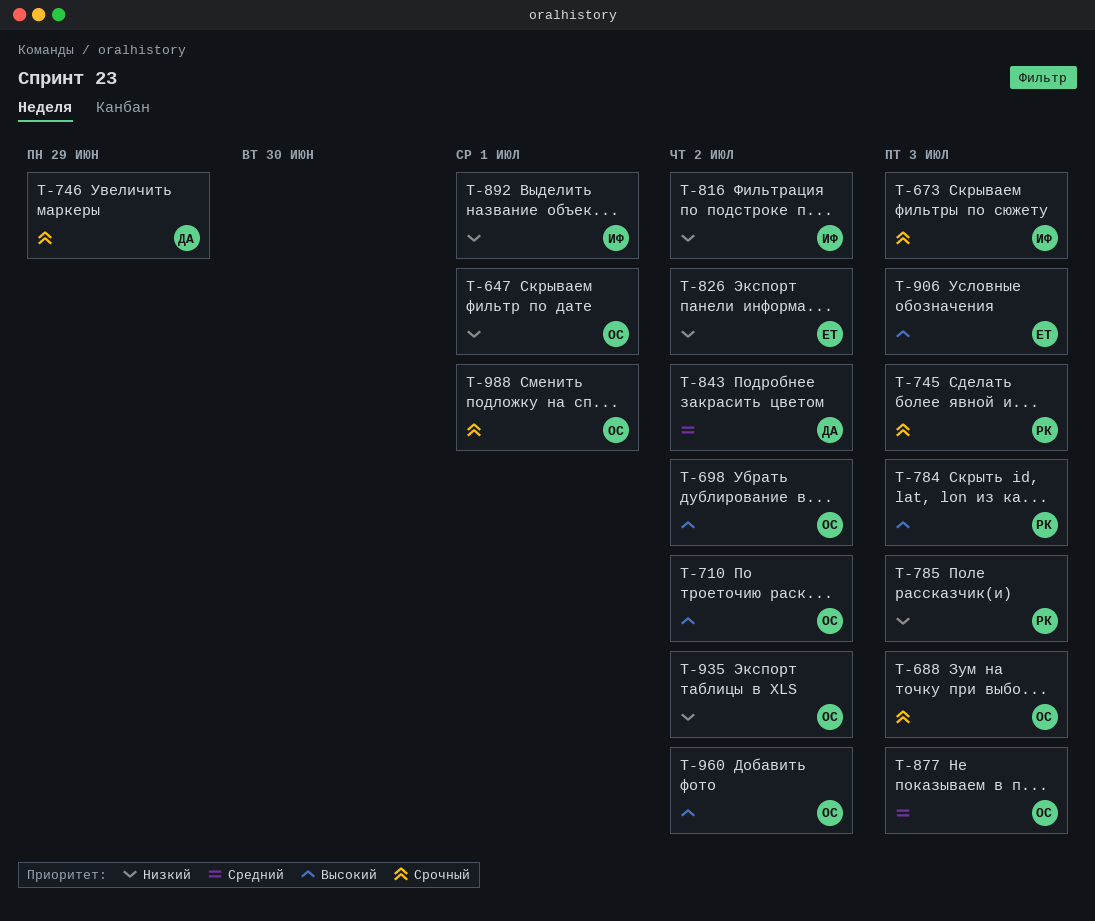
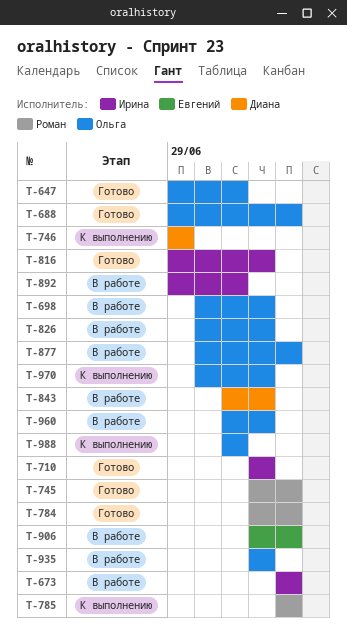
T-710, owner: Ольга -> Ирина
T-826, owner: Евгений -> Ольга
T-970: none -> present

